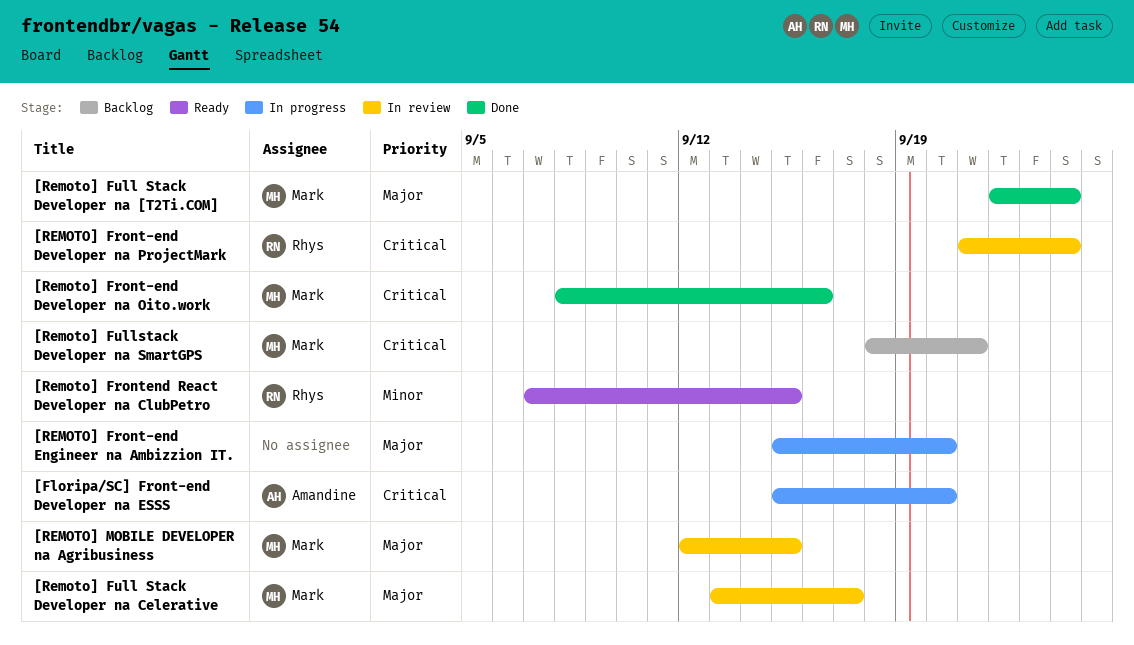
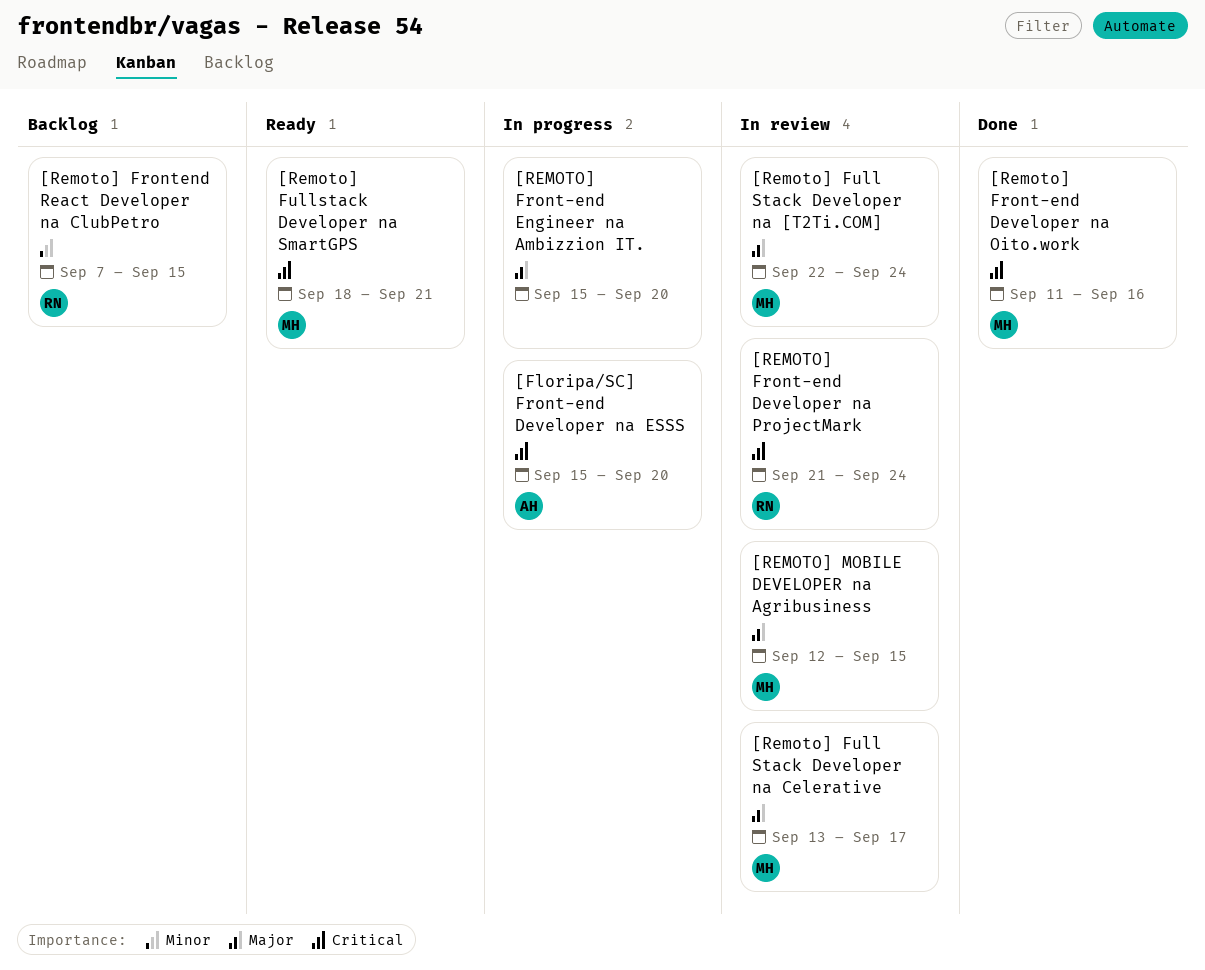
[Remoto] Front-end Developer na Oito.work, start: Sep 8 -> Sep 11
[Remoto] Frontend React Developer na ClubPetro, status: Ready -> Backlog
[Remoto] Full Stack Developer na [T2Ti.COM], status: Done -> In review
[Remoto] Fullstack Developer na SmartGPS, status: Backlog -> Ready

